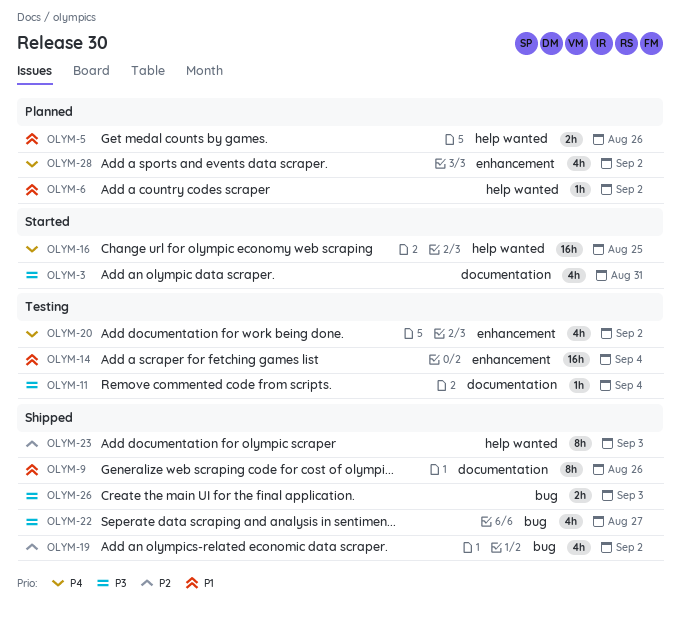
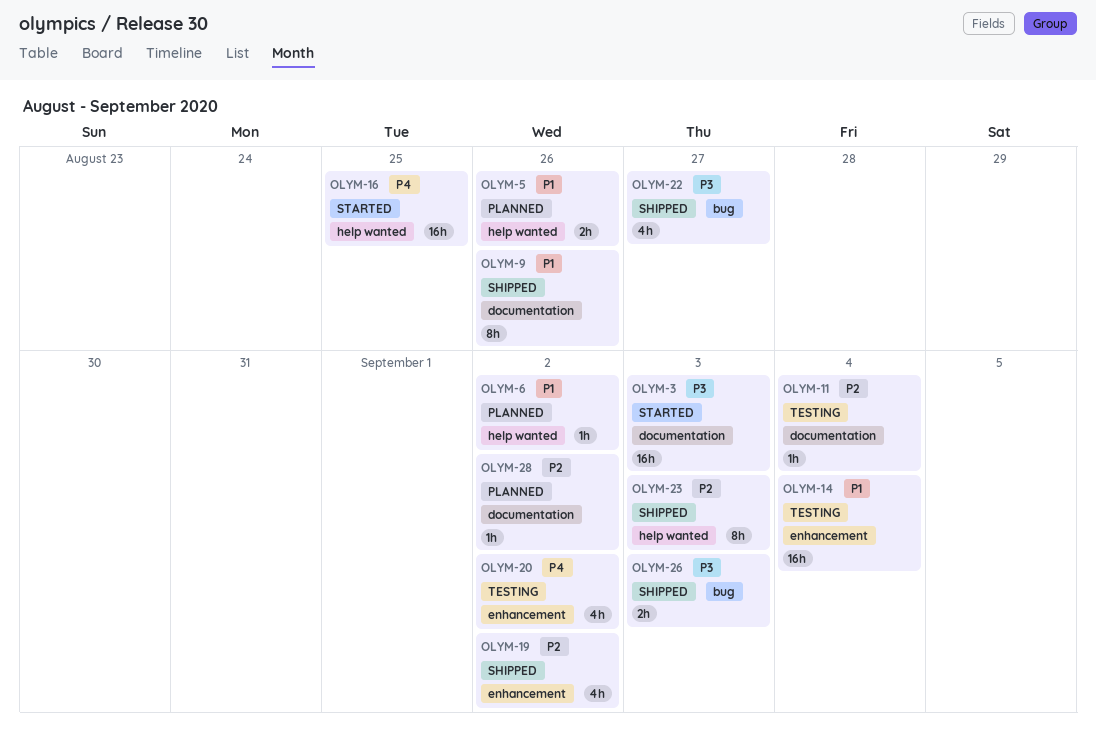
OLYM-3, estimate: 4h -> 16h
OLYM-3, due: Aug 31 -> Sep 3
OLYM-11, priority: P3 -> P2
OLYM-19, label: bug -> enhancement
OLYM-28, priority: P4 -> P2
OLYM-28, label: enhancement -> documentation
OLYM-28, estimate: 4h -> 1h

